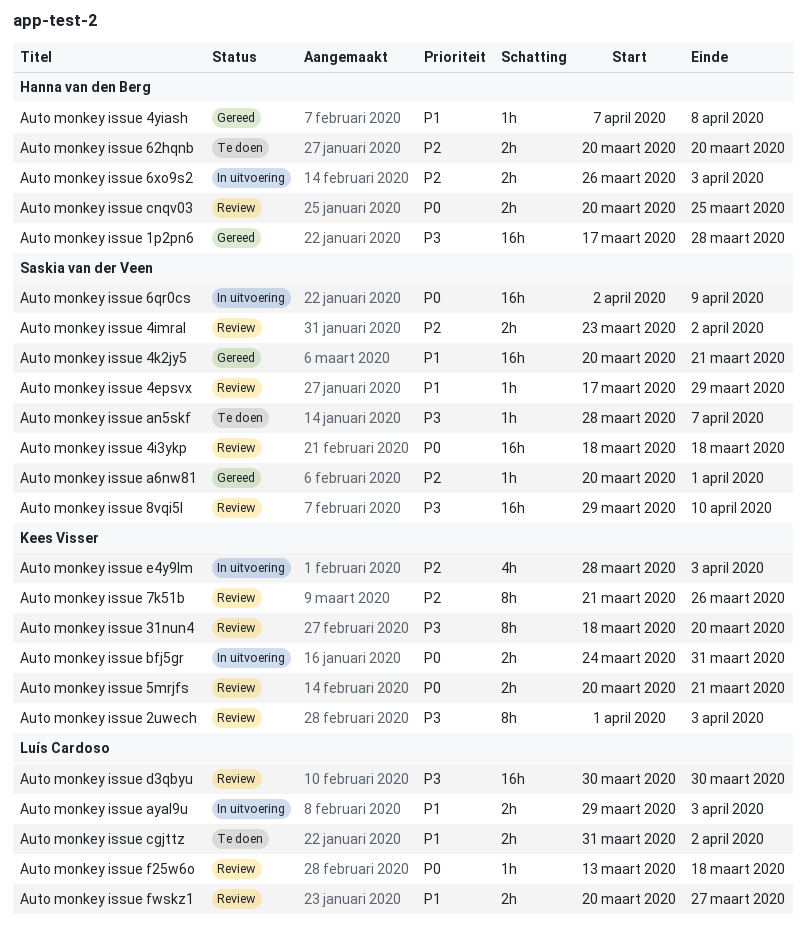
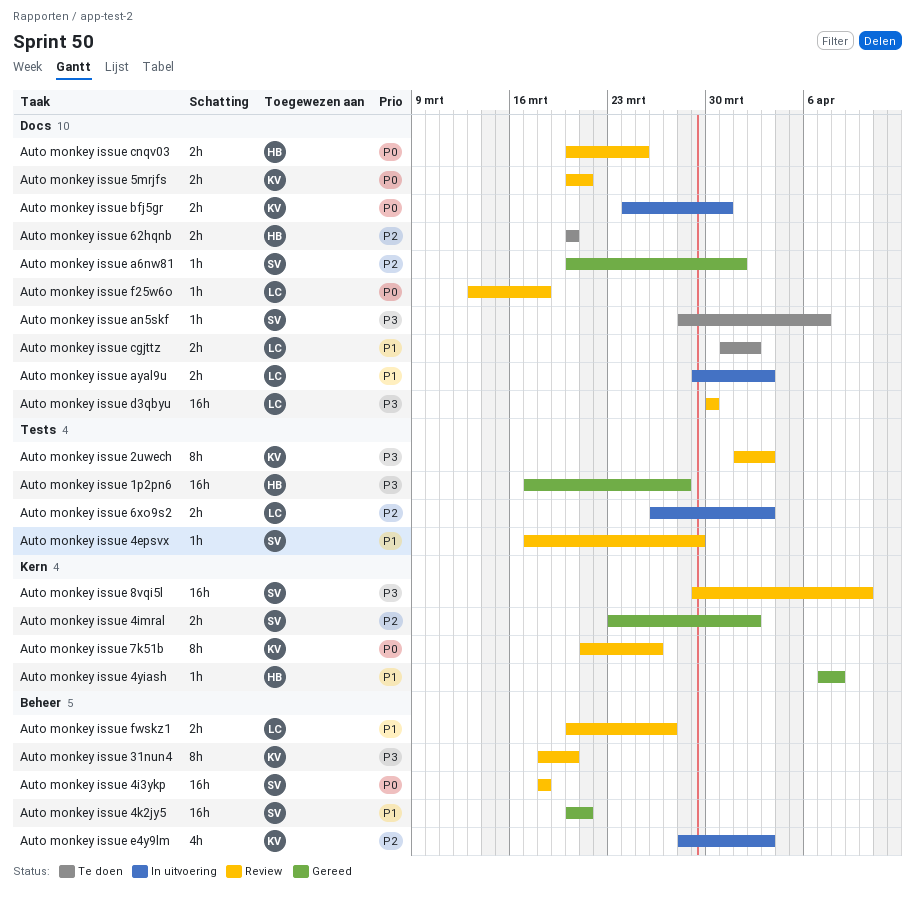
Auto monkey issue 4imral, status: Review -> Gereed
Auto monkey issue 6qr0cs: present -> none
Auto monkey issue 6xo9s2, owner: Hanna van den Berg -> Luís Cardoso
Auto monkey issue 7k51b, priority: P2 -> P0

